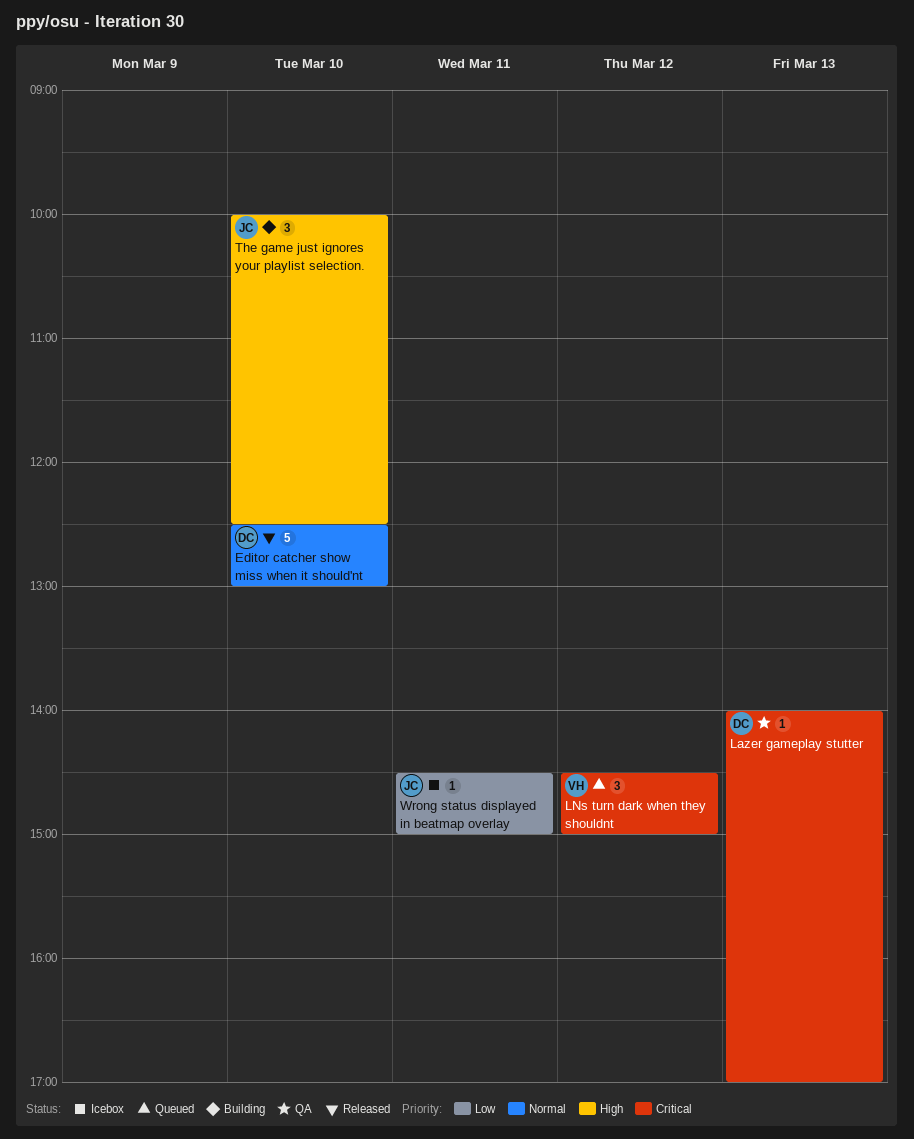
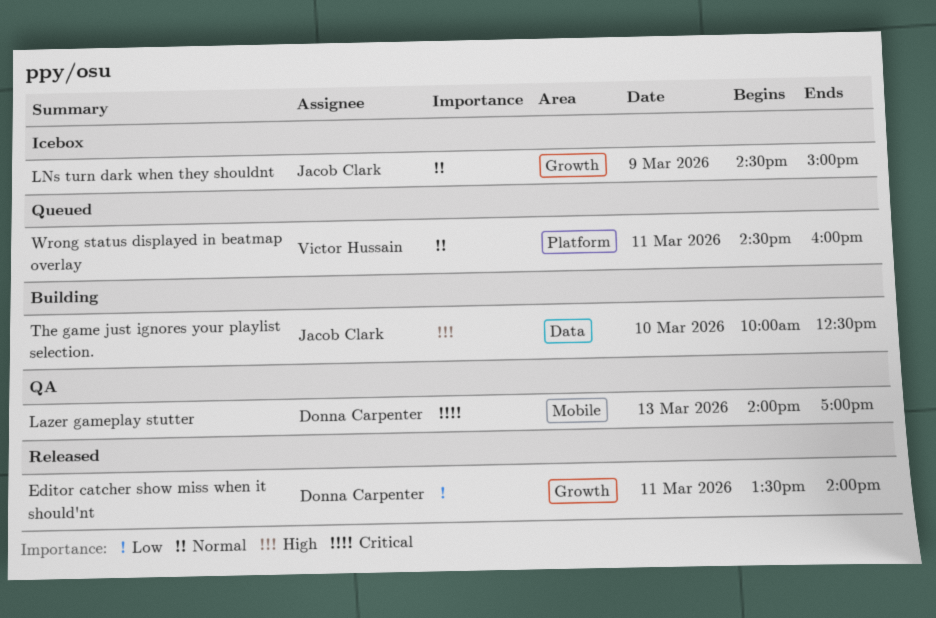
Editor catcher show miss when it should'nt, priority: Normal -> Low
Editor catcher show miss when it should'nt, day: Mar 10 -> Mar 11
Editor catcher show miss when it should'nt, begins: 12:30 -> 13:30
Editor catcher show miss when it should'nt, ends: 13:00 -> 14:00
LNs turn dark when they shouldnt, status: Queued -> Icebox
LNs turn dark when they shouldnt, owner: Victor Hussain -> Jacob Clark
LNs turn dark when they shouldnt, priority: Critical -> Normal
LNs turn dark when they shouldnt, day: Mar 12 -> Mar 9
Wrong status displayed in beatmap overlay, status: Icebox -> Queued
Wrong status displayed in beatmap overlay, owner: Jacob Clark -> Victor Hussain
Wrong status displayed in beatmap overlay, priority: Low -> Normal
Wrong status displayed in beatmap overlay, ends: 15:00 -> 16:00

